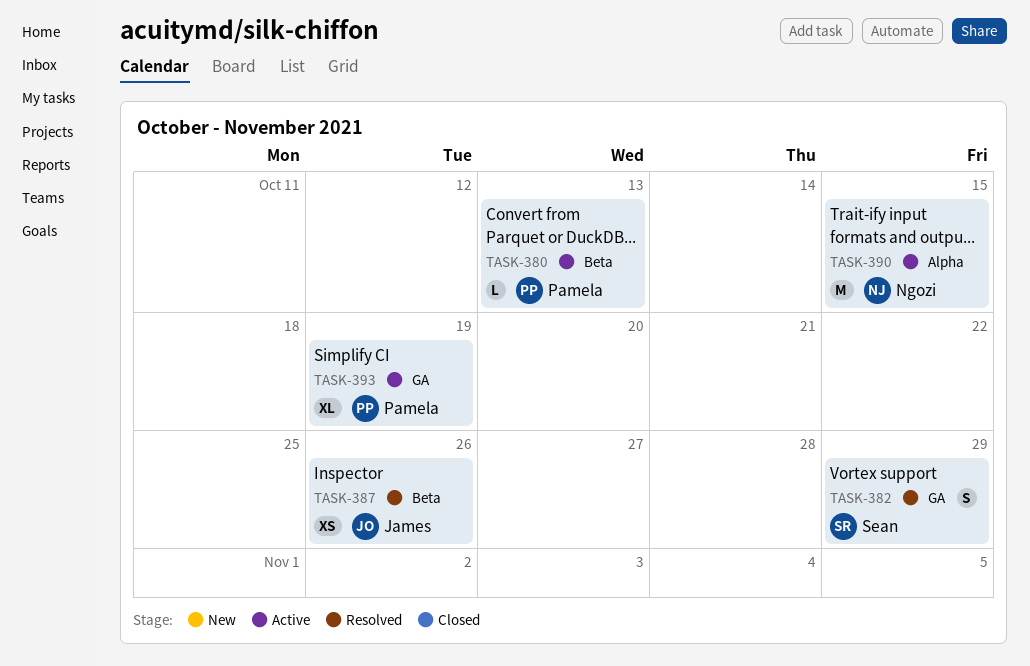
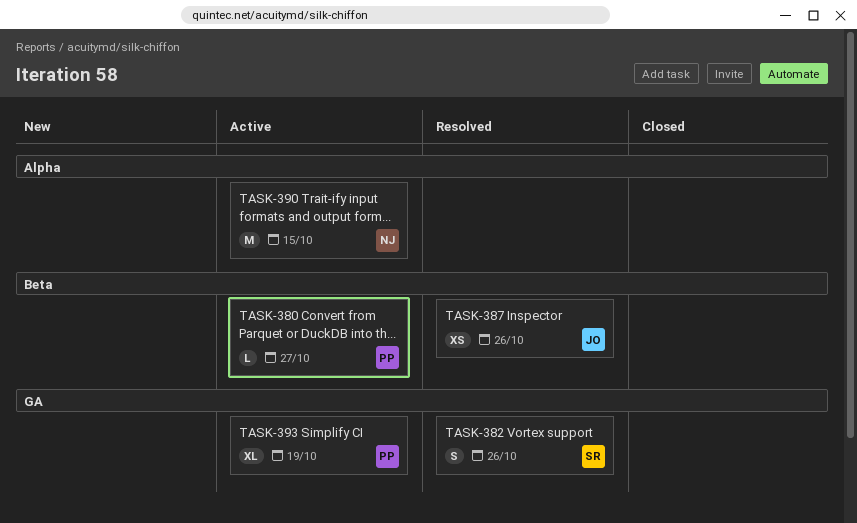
TASK-380, due: Oct 13 -> Oct 27
TASK-382, due: Oct 29 -> Oct 26

